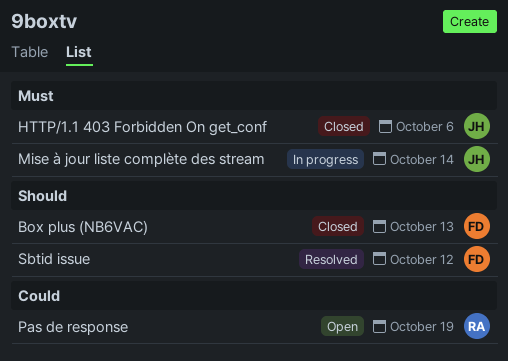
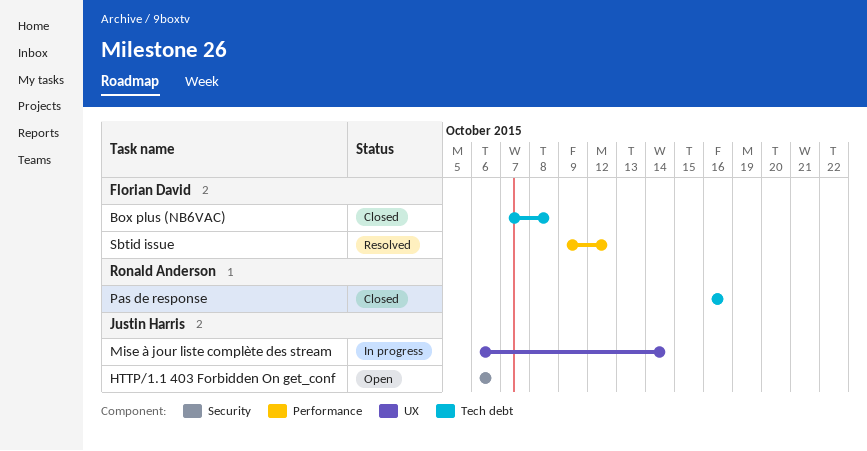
Box plus (NB6VAC), due: Oct 13 -> Oct 8
HTTP/1.1 403 Forbidden On get_conf, status: Closed -> Open
Pas de response, status: Open -> Closed
Pas de response, due: Oct 19 -> Oct 16

